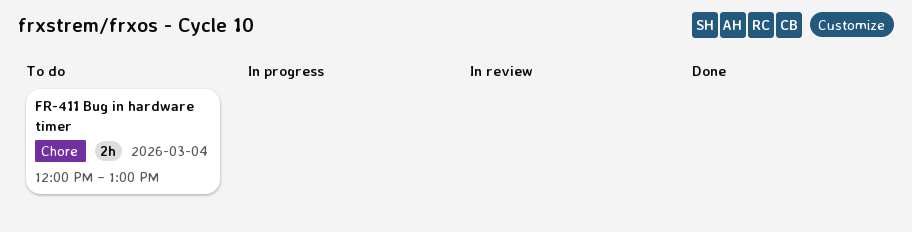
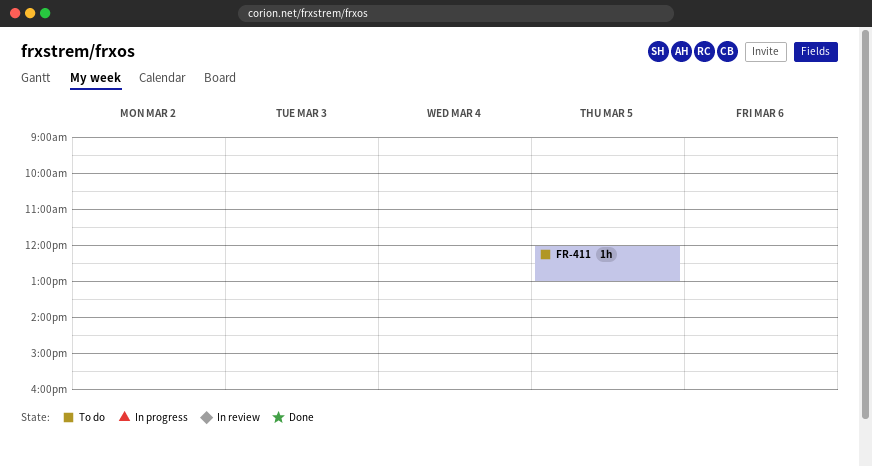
FR-411, estimate: 2h -> 1h
FR-411, day: Mar 4 -> Mar 5

